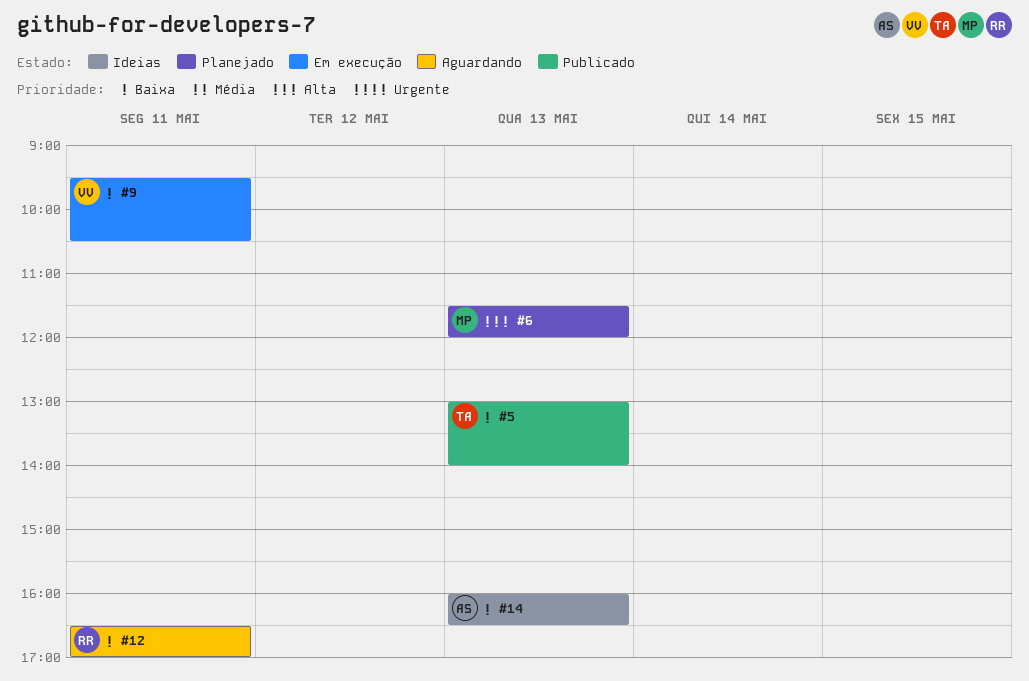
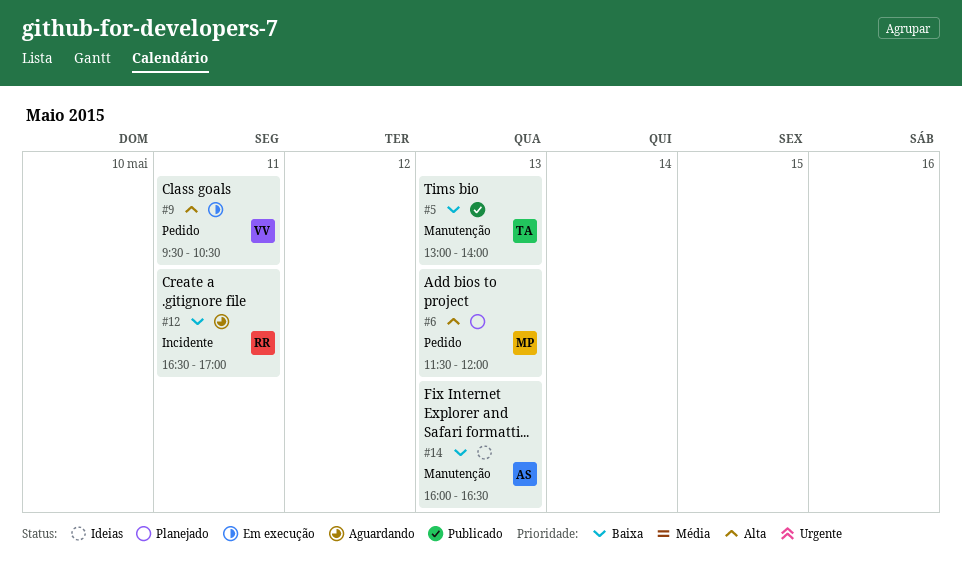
#9, priority: Baixa -> Alta

